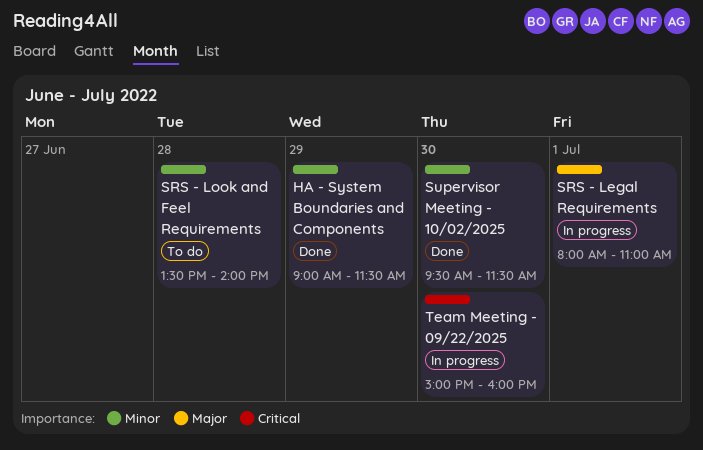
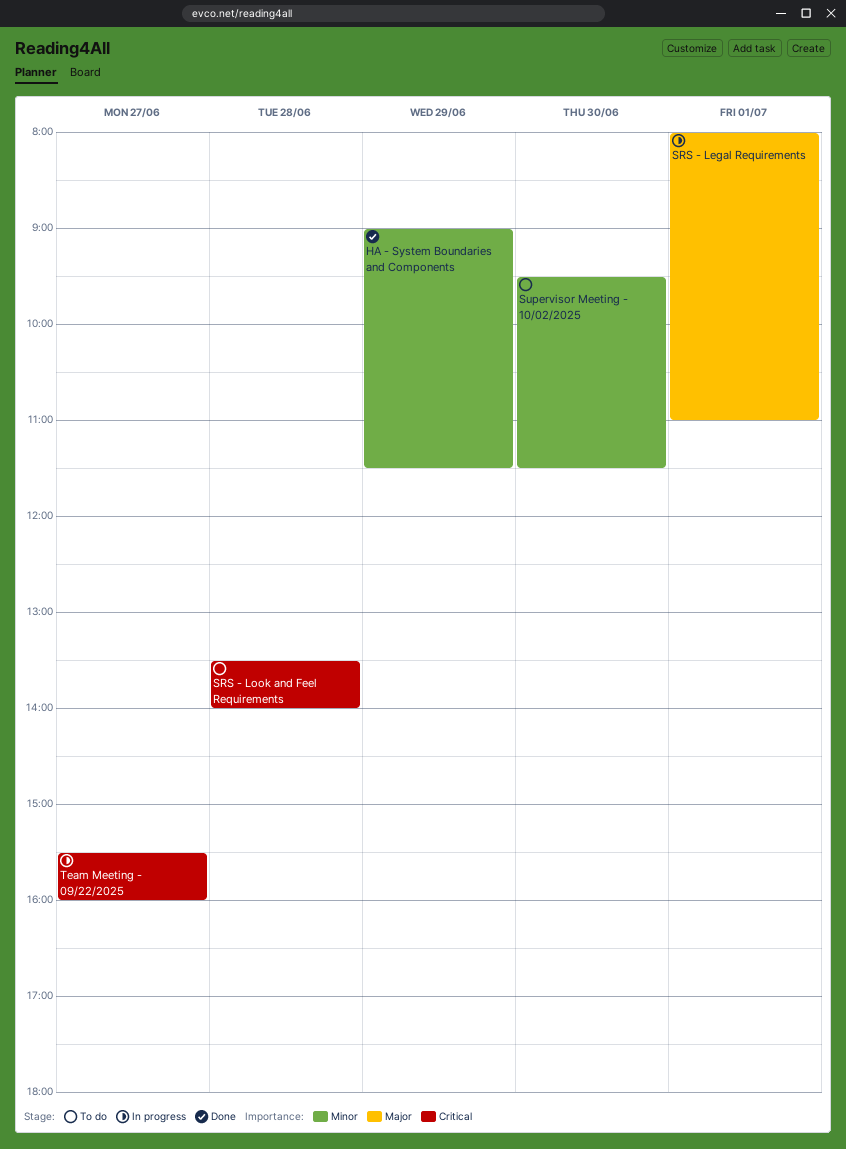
SRS - Look and Feel Requirements, priority: Minor -> Critical
Supervisor Meeting - 10/02/2025, status: Done -> To do
Team Meeting - 09/22/2025, day: Jun 30 -> Jun 27
Team Meeting - 09/22/2025, begins: 15:00 -> 15:30

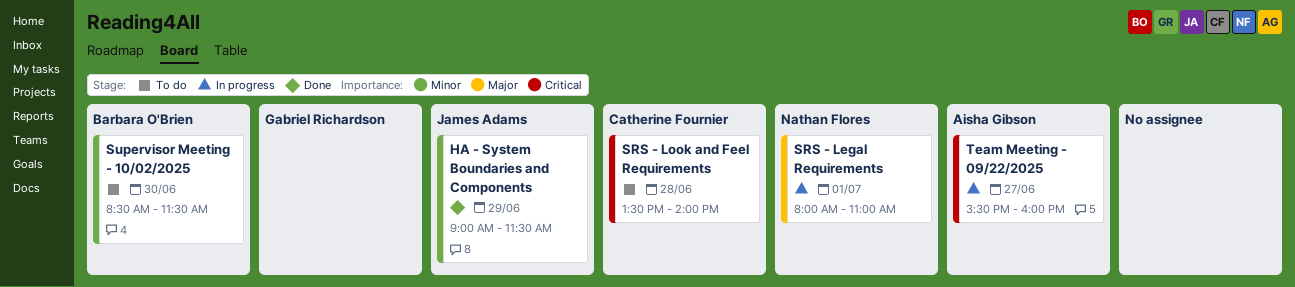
Supervisor Meeting - 10/02/2025, begins: 09:30 -> 08:30

